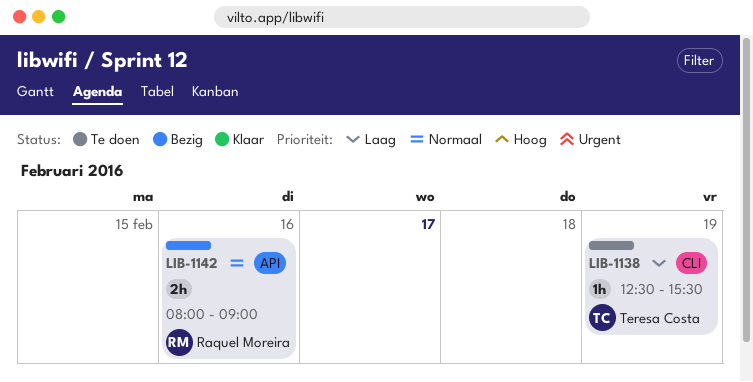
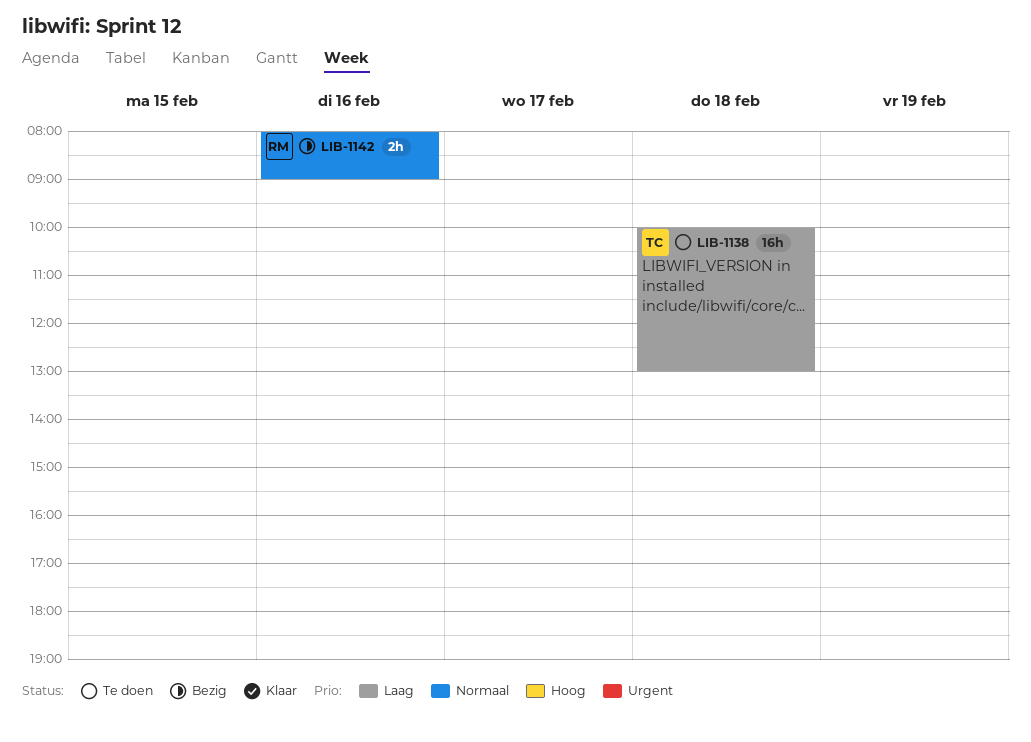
LIB-1138, estimate: 1h -> 16h
LIB-1138, day: Feb 19 -> Feb 18
LIB-1138, begins: 12:30 -> 10:00
LIB-1138, ends: 15:30 -> 13:00

